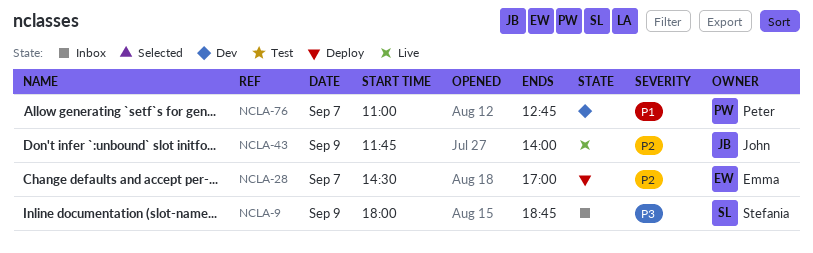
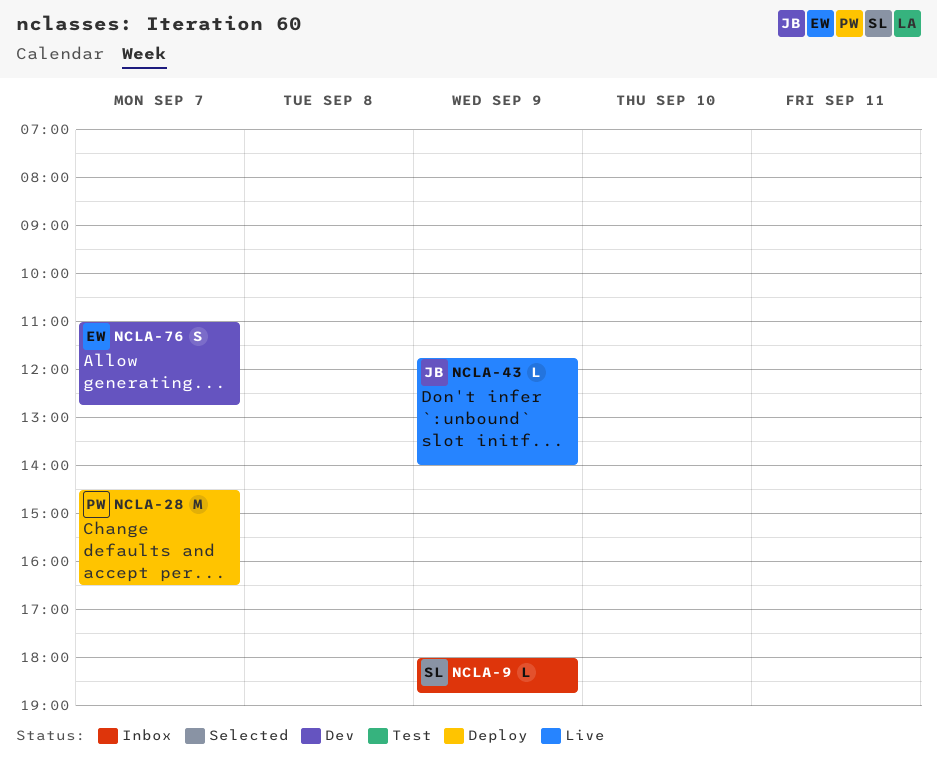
NCLA-28, owner: Emma -> Peter
NCLA-28, ends: 17:00 -> 16:30
NCLA-76, owner: Peter -> Emma

